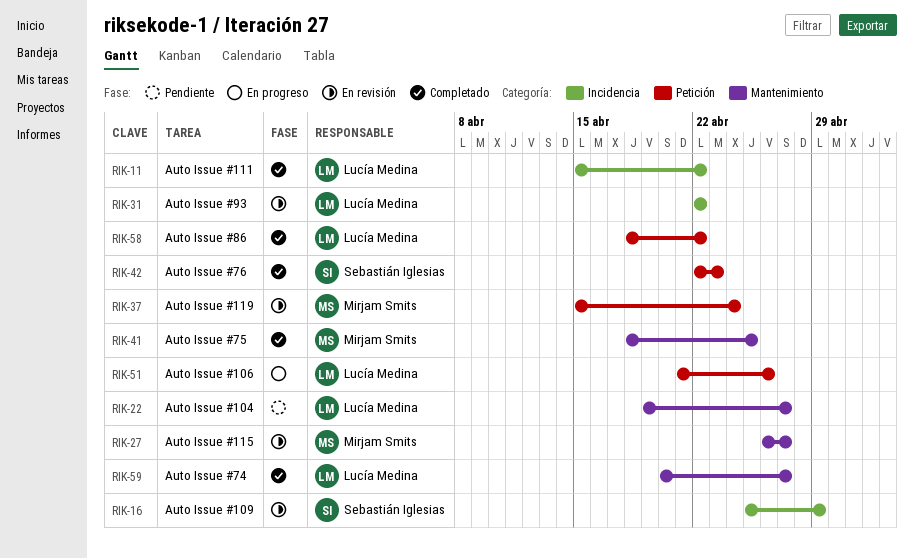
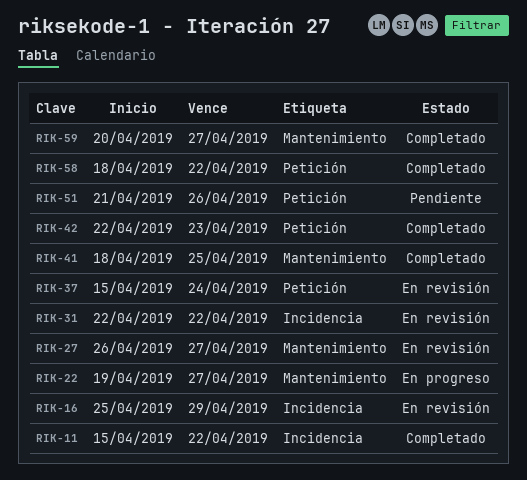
RIK-22, status: Pendiente -> En progreso
RIK-51, status: En progreso -> Pendiente

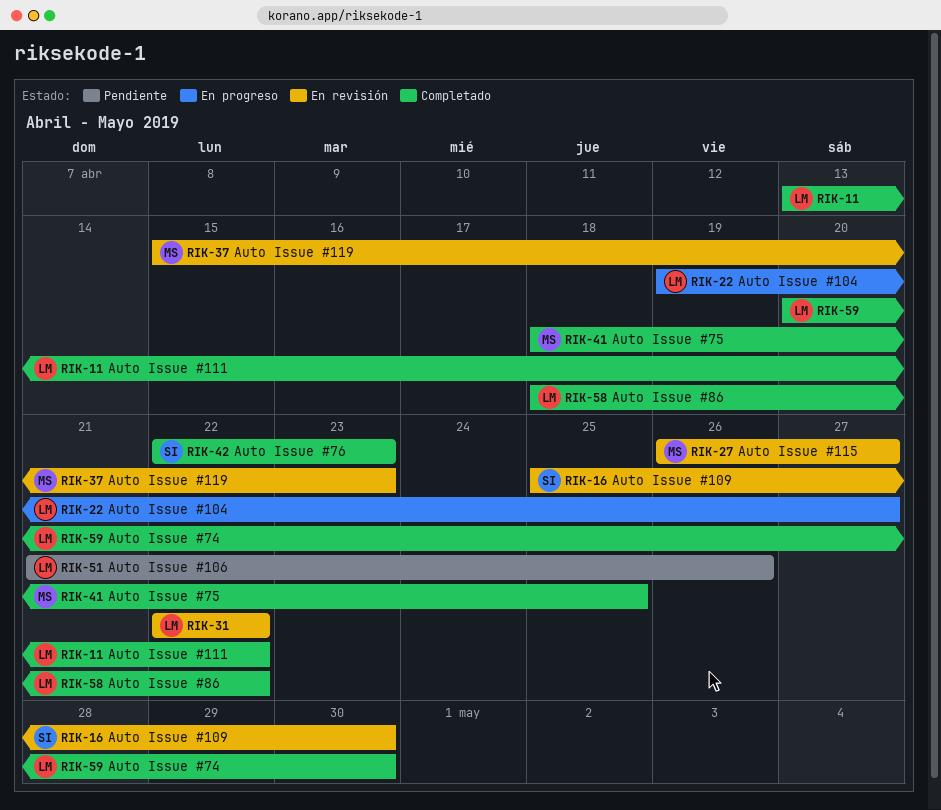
RIK-11, start: Apr 15 -> Apr 13
RIK-16, due: Apr 29 -> Apr 30
RIK-37, due: Apr 24 -> Apr 23
RIK-59, due: Apr 27 -> Apr 30

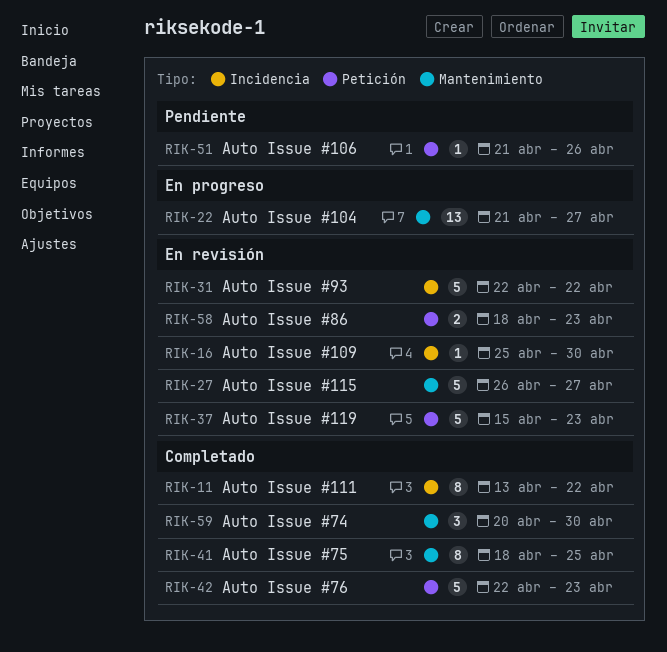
RIK-22, start: Apr 19 -> Apr 21
RIK-58, status: Completado -> En revisión
RIK-58, due: Apr 22 -> Apr 23

